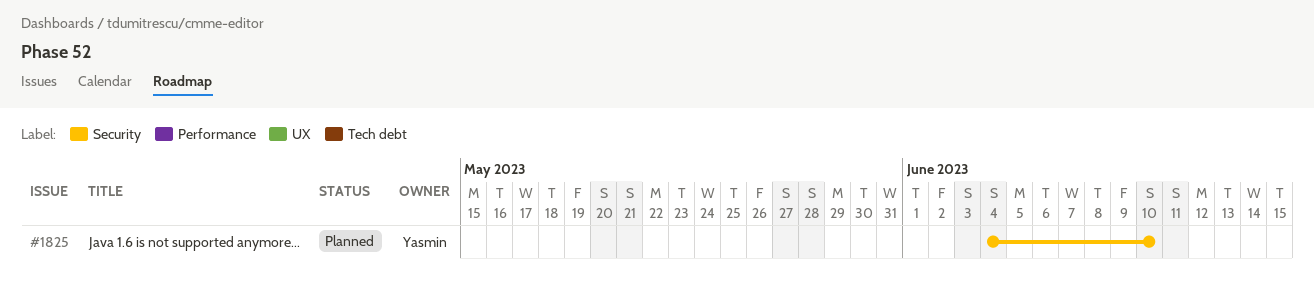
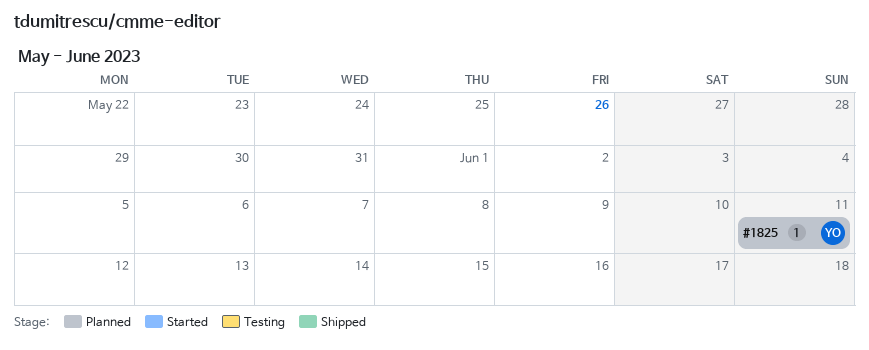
#1825, due: Jun 10 -> Jun 11

